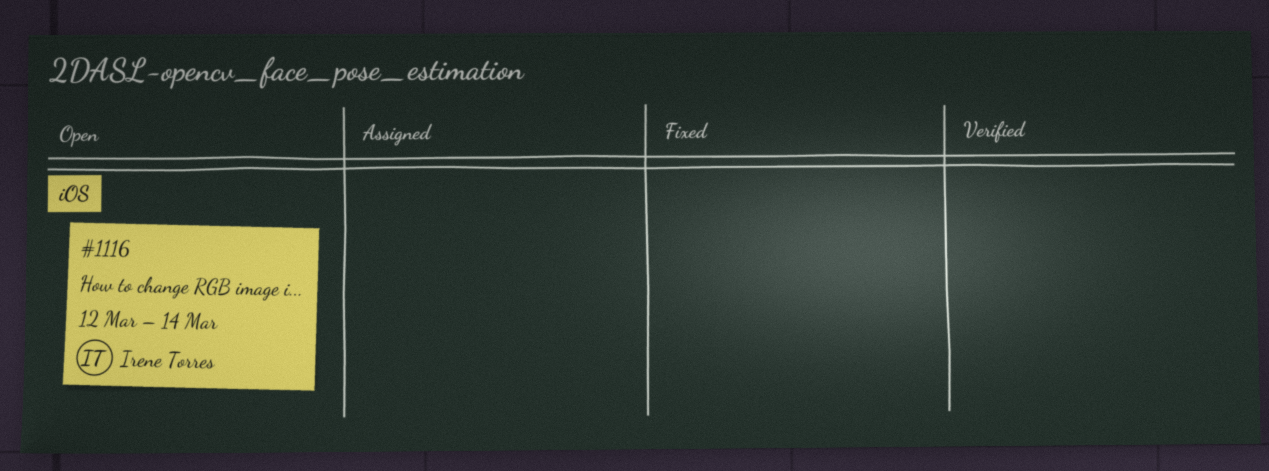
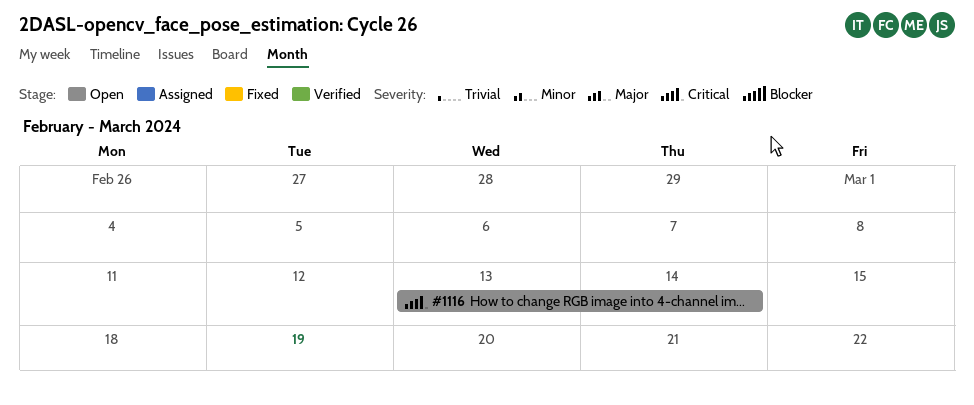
#1116, start: Mar 12 -> Mar 13

